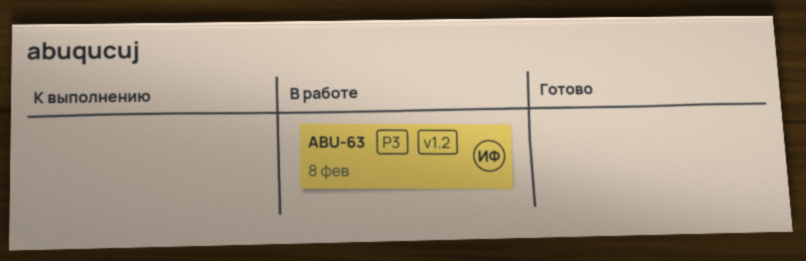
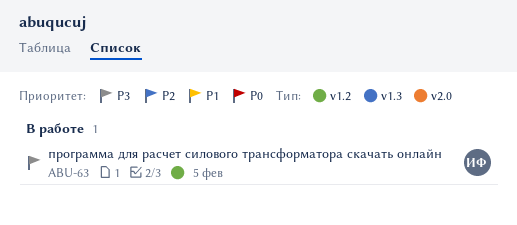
ABU-63, due: Feb 8 -> Feb 5

